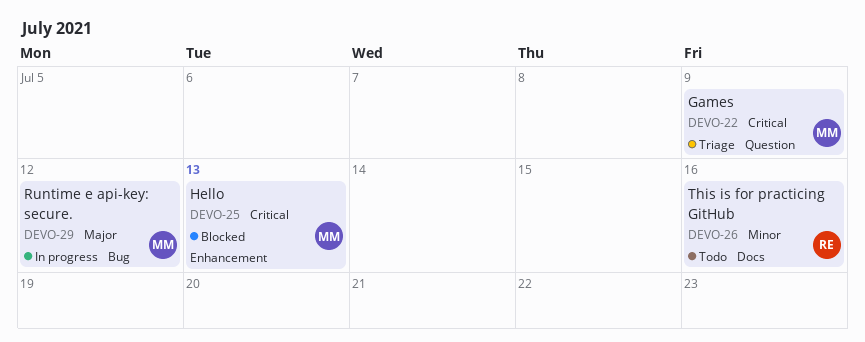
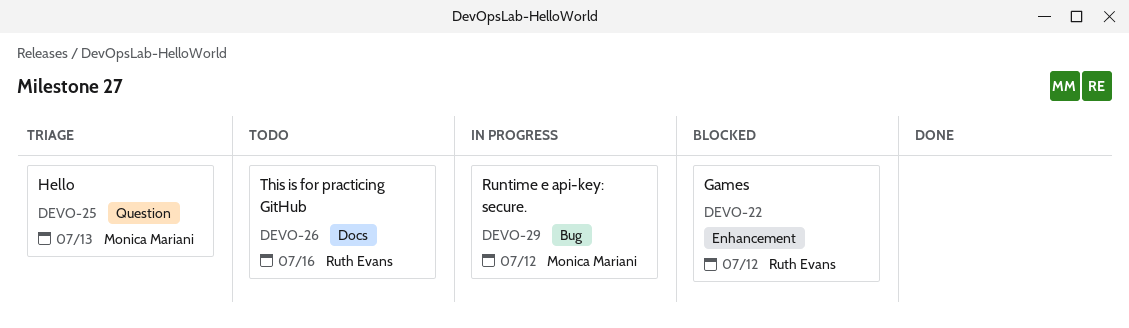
DEVO-22, status: Triage -> Blocked
DEVO-22, owner: Monica Mariani -> Ruth Evans
DEVO-22, label: Question -> Enhancement
DEVO-22, due: Jul 9 -> Jul 12
DEVO-25, status: Blocked -> Triage
DEVO-25, label: Enhancement -> Question

